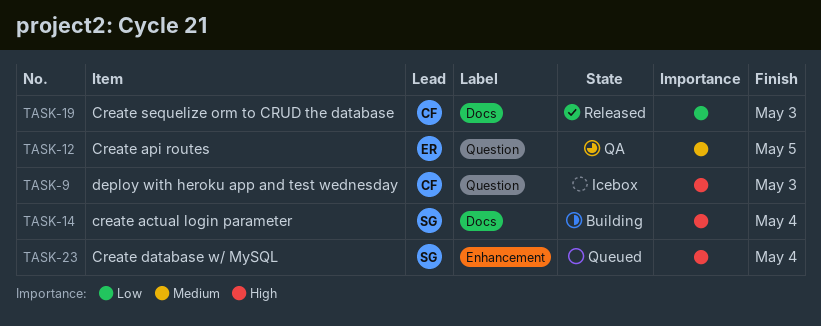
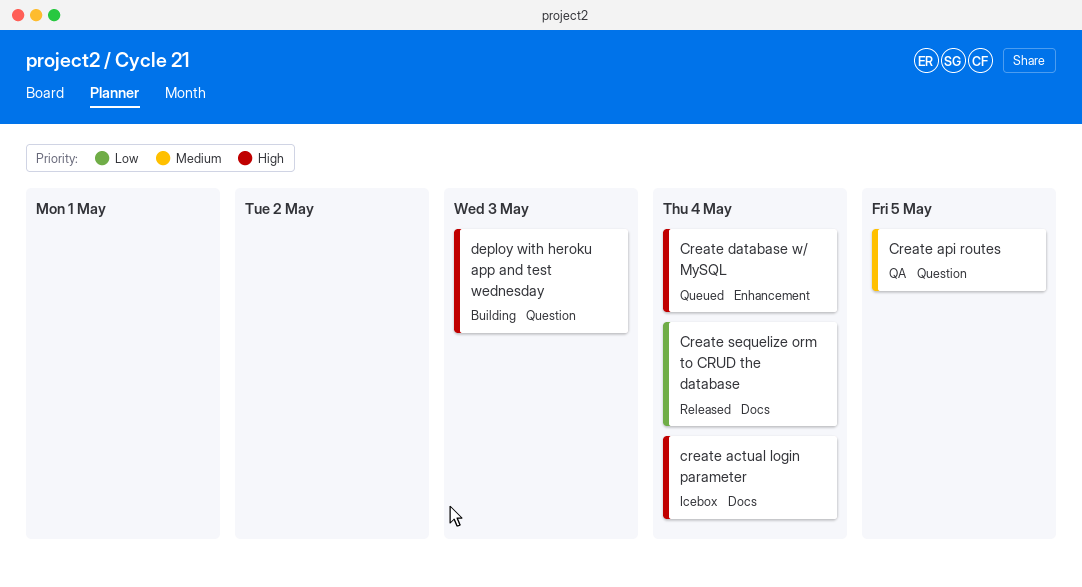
create actual login parameter, status: Building -> Icebox
Create sequelize orm to CRUD the database, due: May 3 -> May 4
deploy with heroku app and test wednesday, status: Icebox -> Building

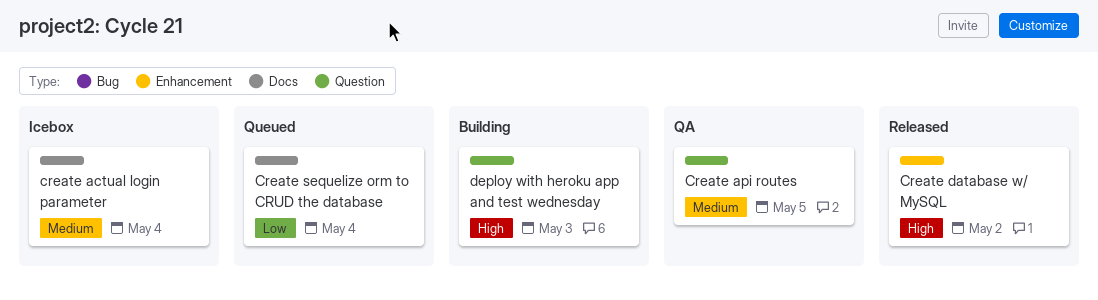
create actual login parameter, priority: High -> Medium
Create database w/ MySQL, status: Queued -> Released
Create database w/ MySQL, due: May 4 -> May 2
Create sequelize orm to CRUD the database, status: Released -> Queued

